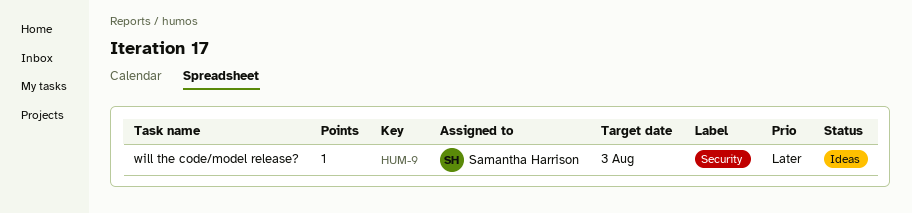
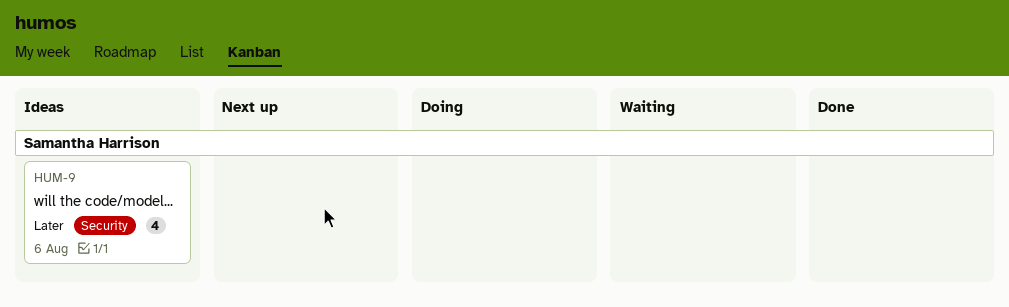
HUM-9, estimate: 1 -> 4
HUM-9, due: Aug 3 -> Aug 6

